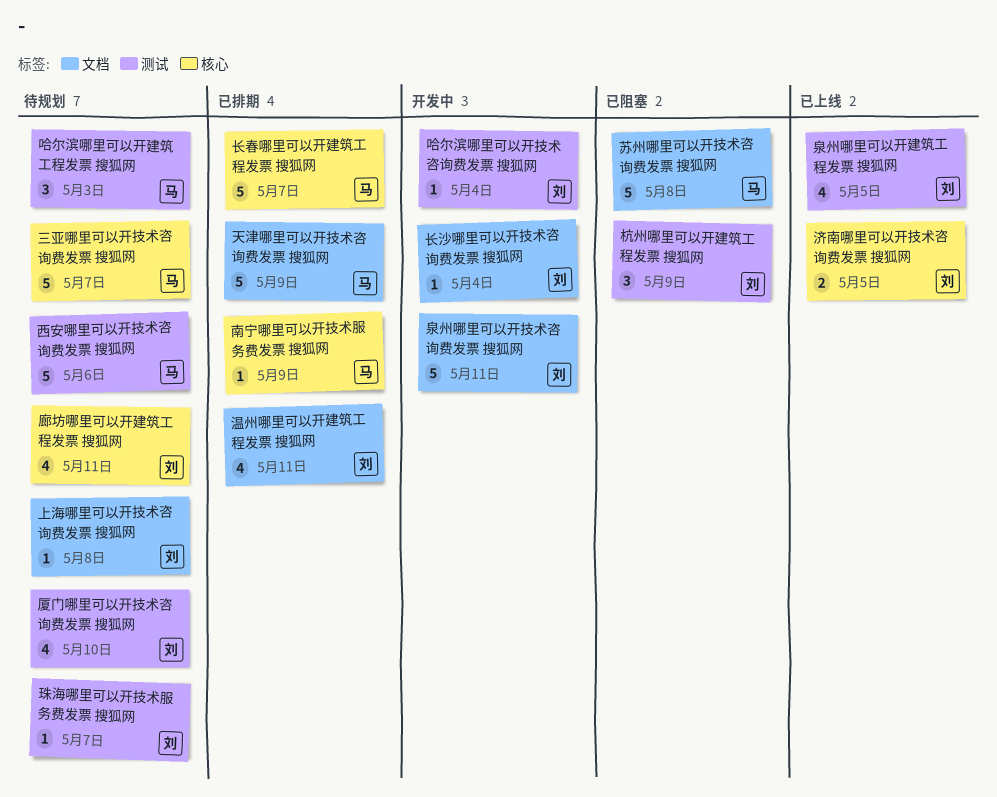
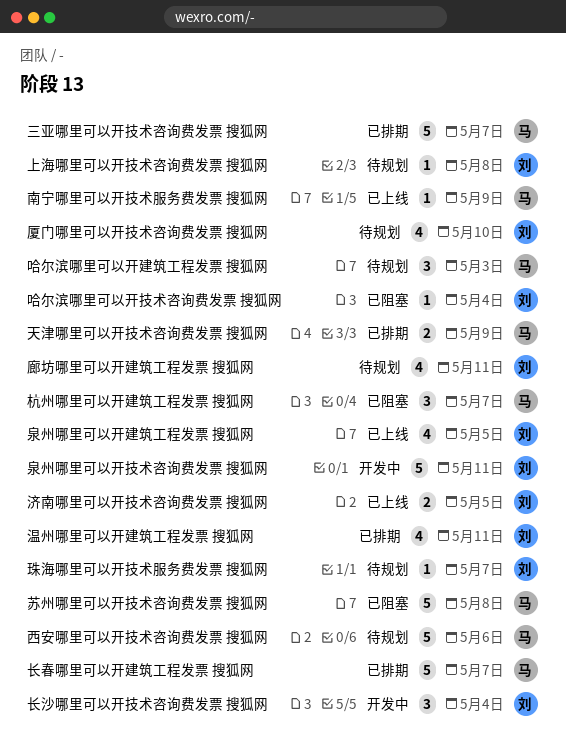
三亚哪里可以开技术咨询费发票 搜狐网, status: 待规划 -> 已排期
南宁哪里可以开技术服务费发票 搜狐网, status: 已排期 -> 已上线
哈尔滨哪里可以开技术咨询费发票 搜狐网, status: 开发中 -> 已阻塞
天津哪里可以开技术咨询费发票 搜狐网, estimate: 5 -> 2
杭州哪里可以开建筑工程发票 搜狐网, owner: 刘 -> 马
杭州哪里可以开建筑工程发票 搜狐网, due: May 9 -> May 7
长沙哪里可以开技术咨询费发票 搜狐网, estimate: 1 -> 3

